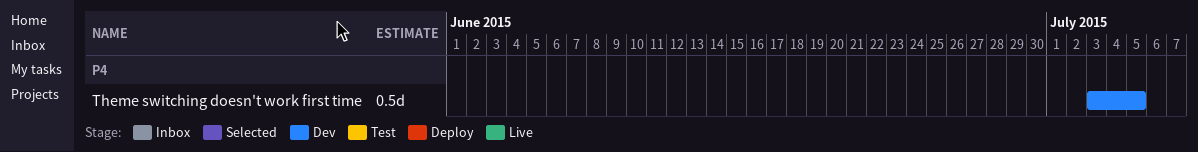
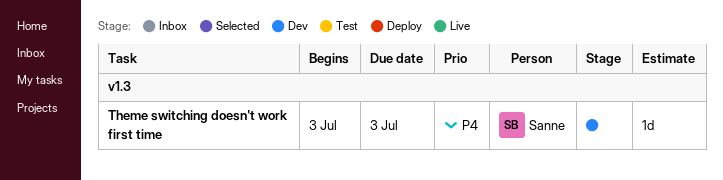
Theme switching doesn't work first time, estimate: 0.5d -> 1d
Theme switching doesn't work first time, due: Jul 5 -> Jul 3

